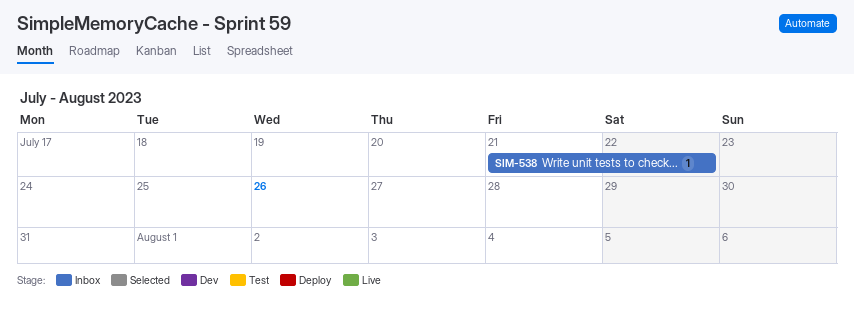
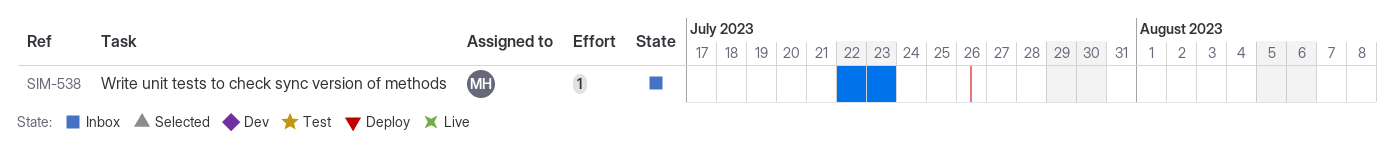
SIM-538, start: Jul 21 -> Jul 22
SIM-538, due: Jul 22 -> Jul 23

